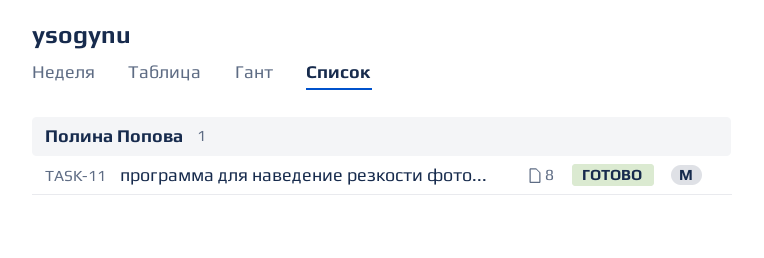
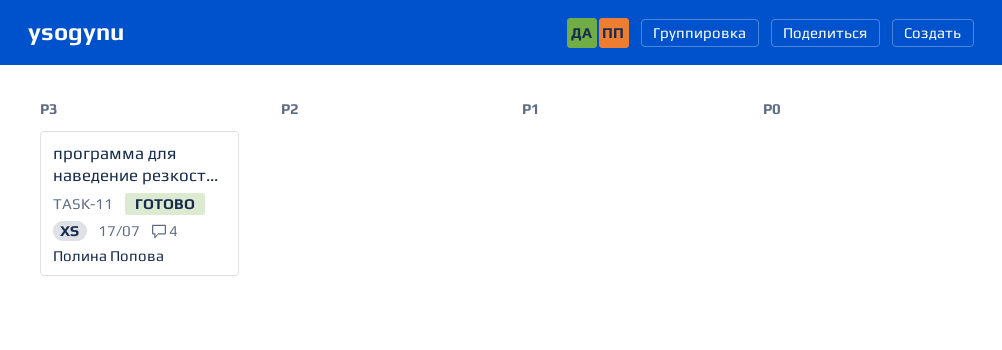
TASK-11, estimate: M -> XS

